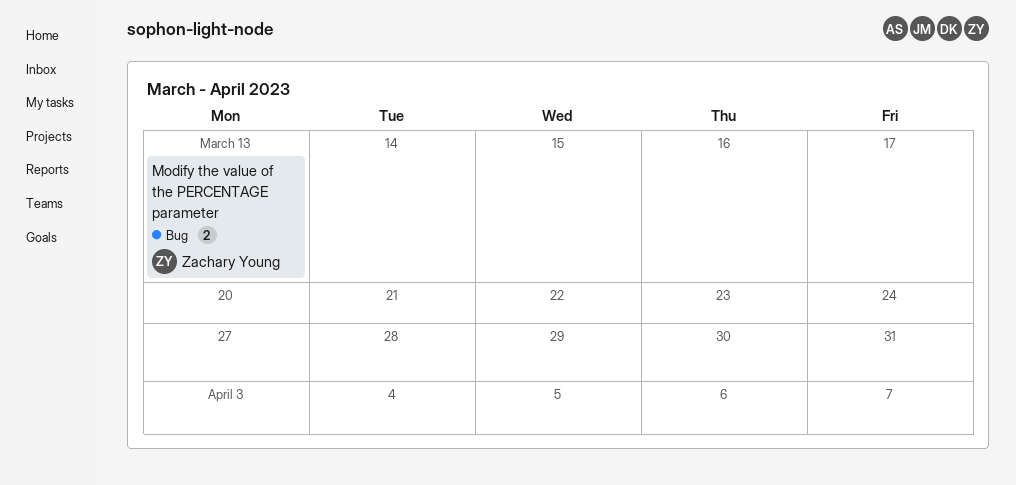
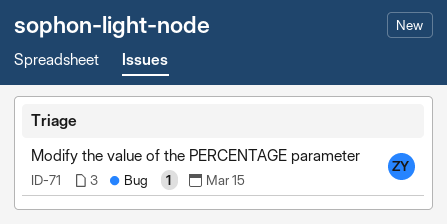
Modify the value of the PERCENTAGE parameter, estimate: 2 -> 1
Modify the value of the PERCENTAGE parameter, due: Mar 13 -> Mar 15

